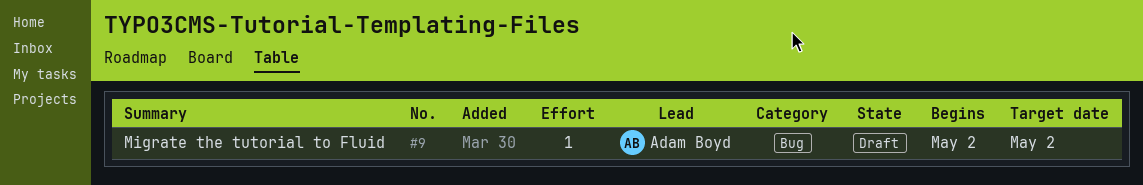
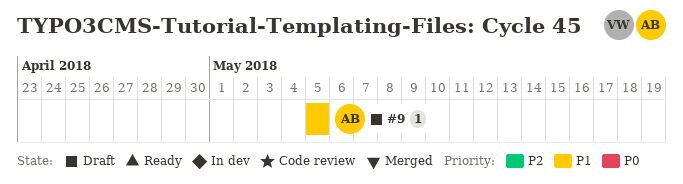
#9, start: May 2 -> May 5
#9, due: May 2 -> May 5

